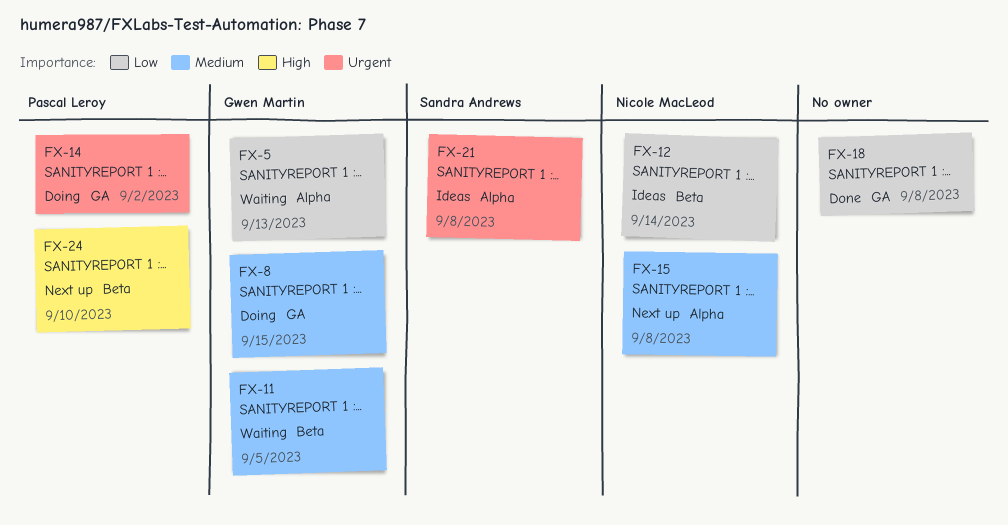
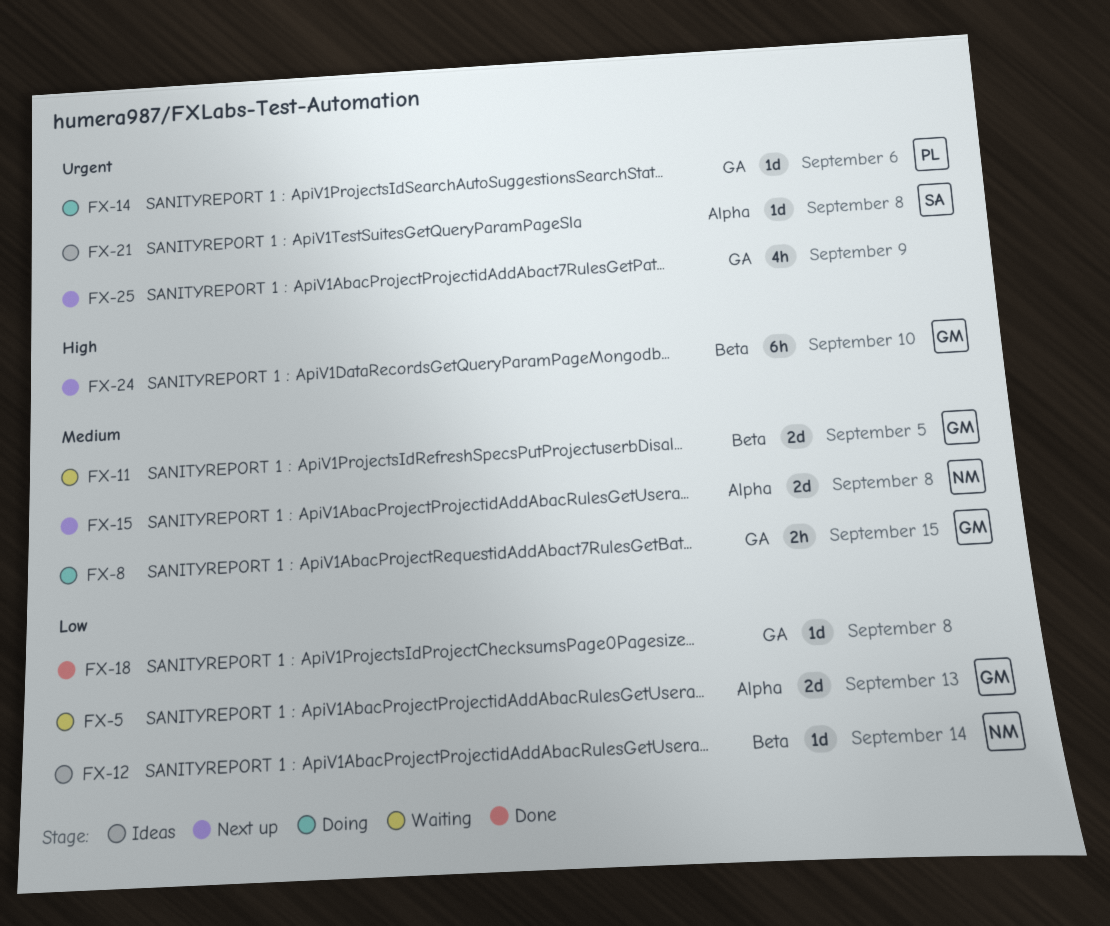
FX-14, due: Sep 2 -> Sep 6
FX-24, owner: Pascal Leroy -> Gwen Martin
FX-25: none -> present

